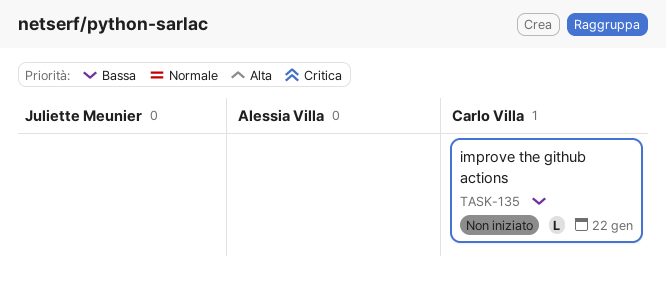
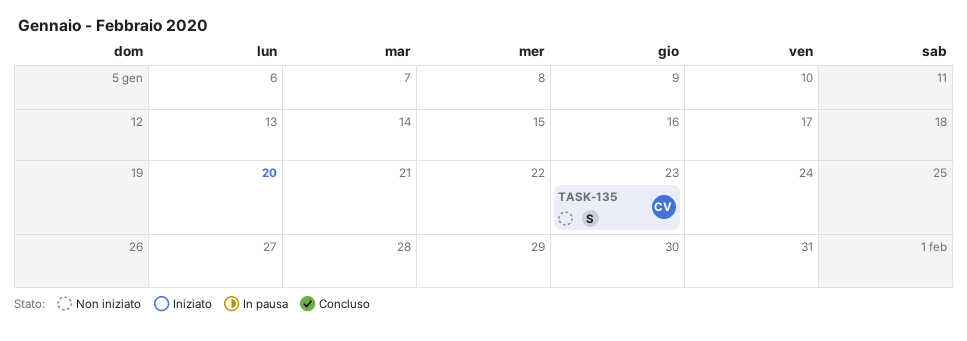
TASK-135, estimate: L -> S
TASK-135, due: Jan 22 -> Jan 23

